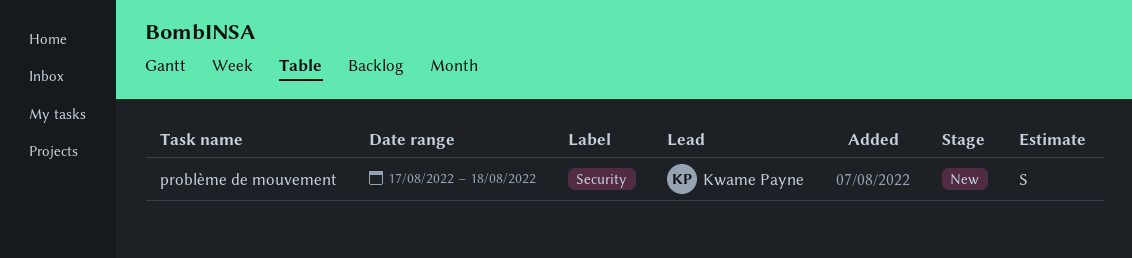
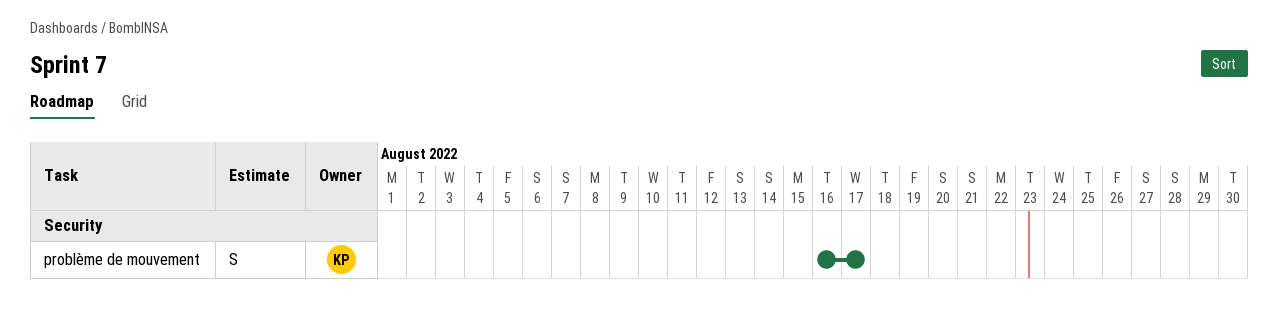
problème de mouvement, start: Aug 17 -> Aug 16
problème de mouvement, due: Aug 18 -> Aug 17

